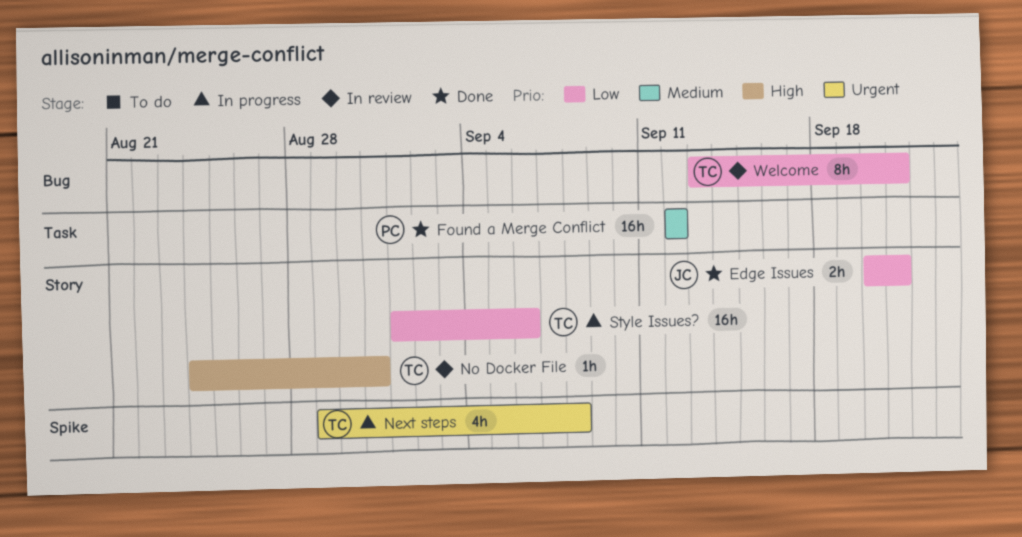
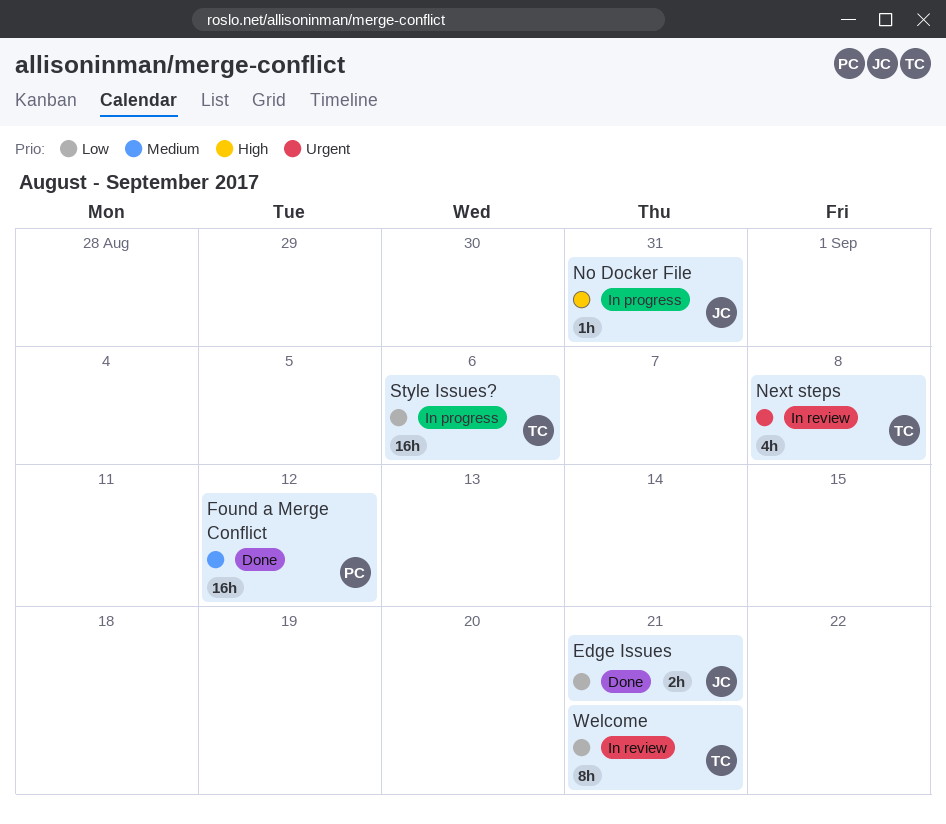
Next steps, status: In progress -> In review
No Docker File, status: In review -> In progress
No Docker File, owner: TC -> JC

